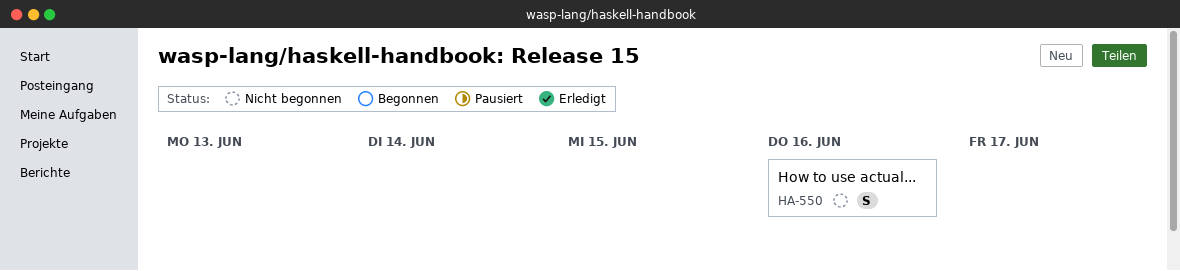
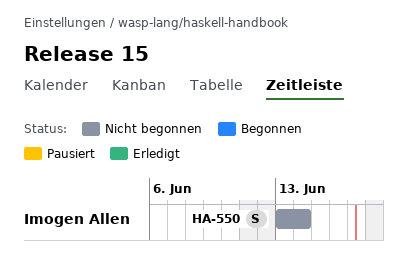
HA-550, due: Jun 16 -> Jun 14

